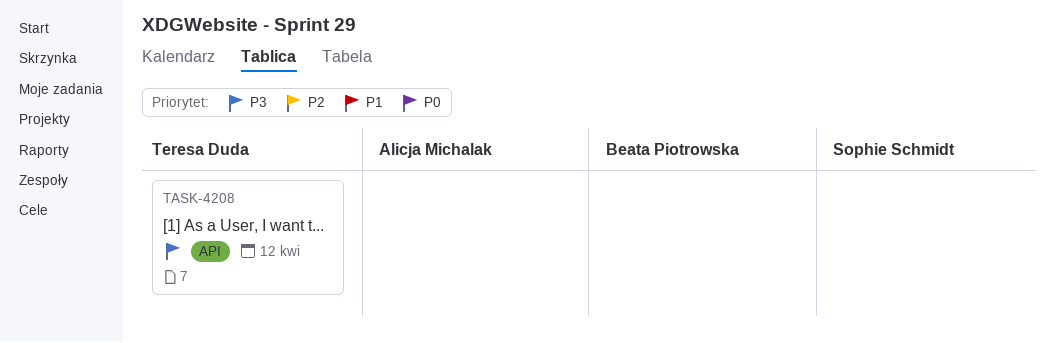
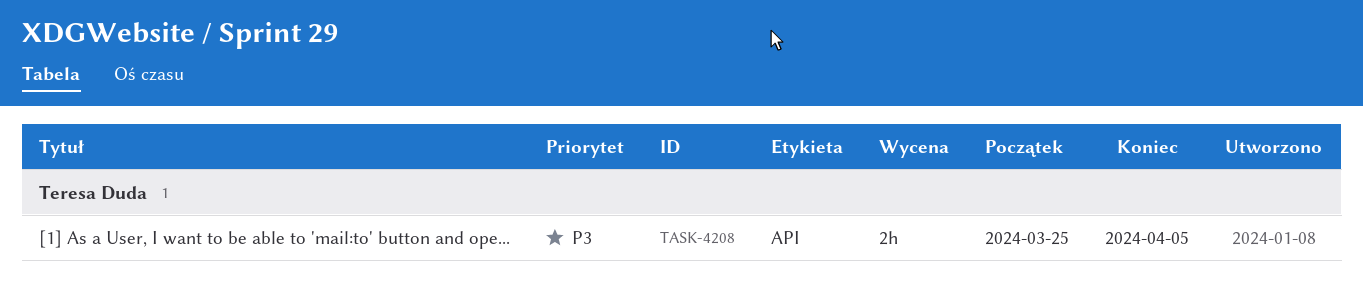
TASK-4208, due: Apr 12 -> Apr 5

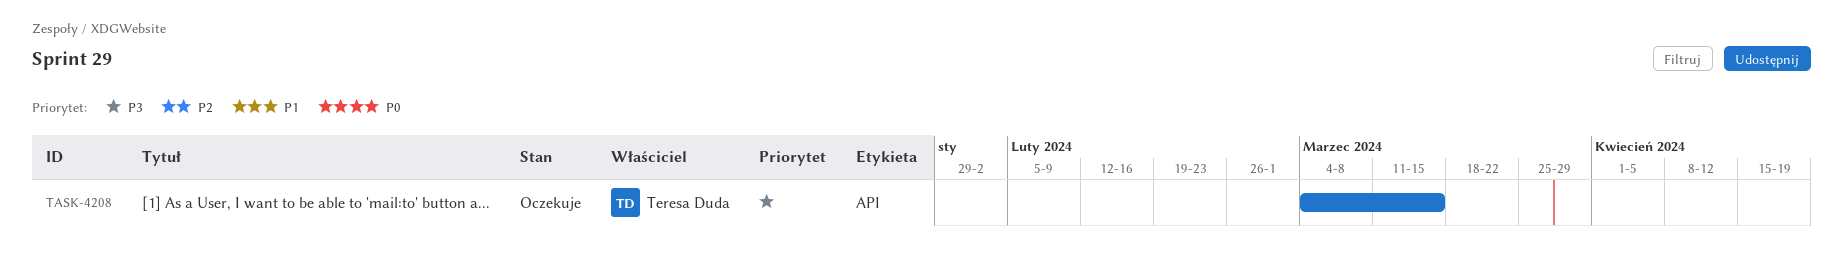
TASK-4208, start: Mar 25 -> Mar 4
TASK-4208, due: Apr 5 -> Mar 15

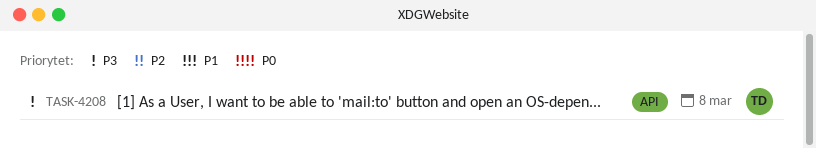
TASK-4208, due: Mar 15 -> Mar 8

